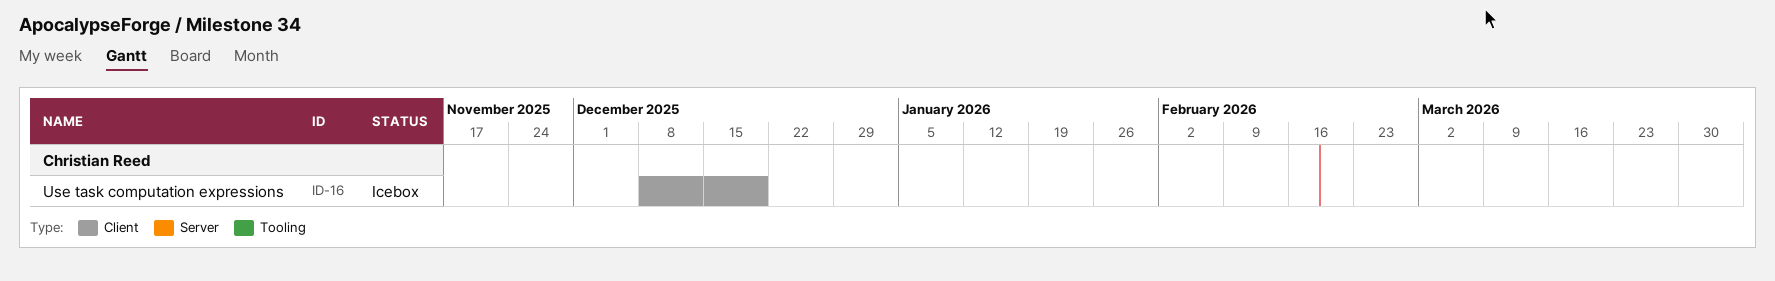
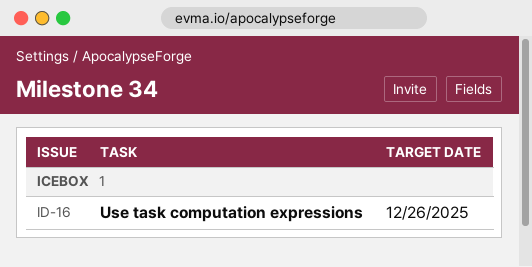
ID-16, due: Dec 19 -> Dec 26

